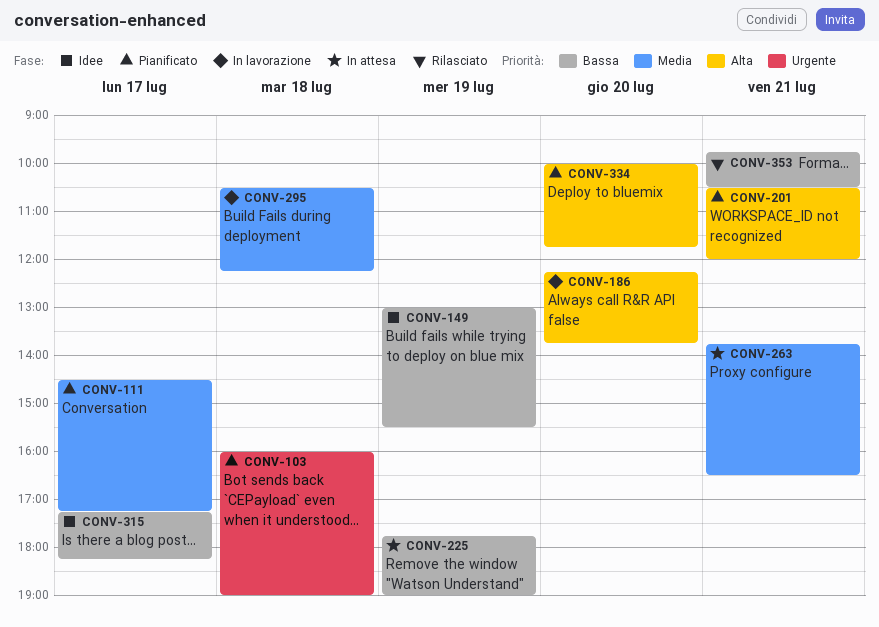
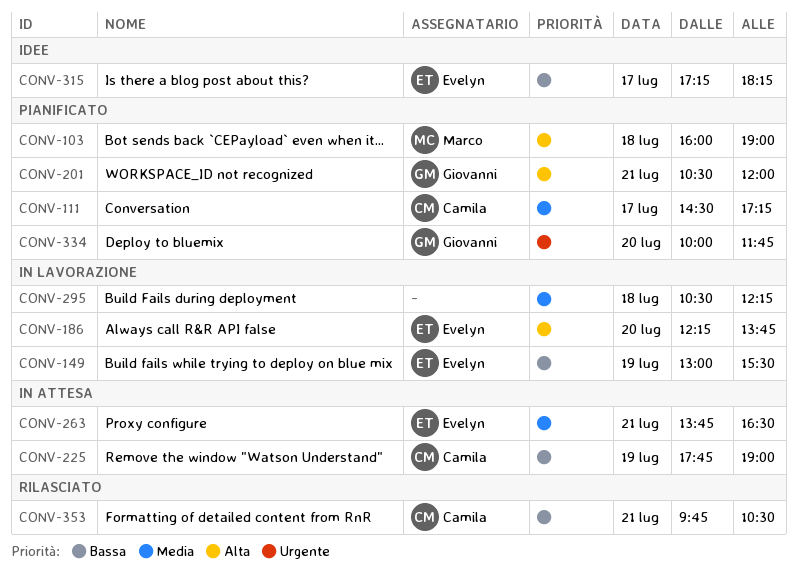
CONV-103, priority: Urgente -> Alta
CONV-149, status: Idee -> In lavorazione
CONV-334, priority: Alta -> Urgente

